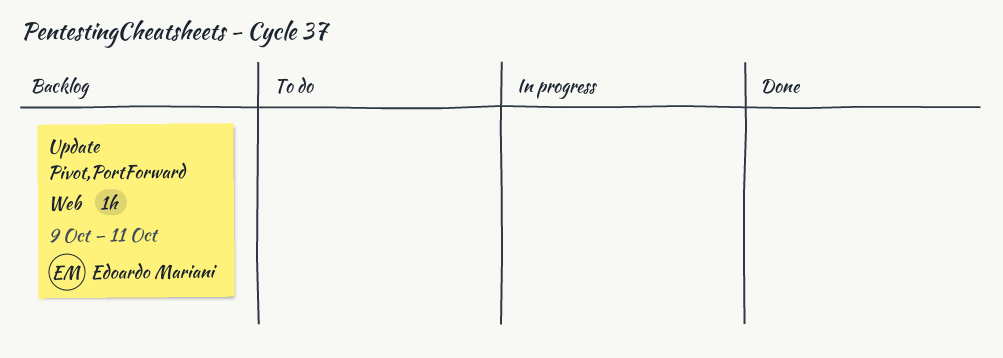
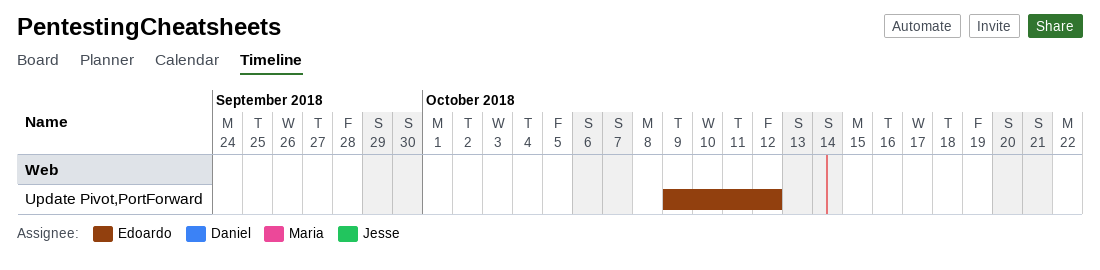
Update Pivot,PortForward, due: Oct 11 -> Oct 12

